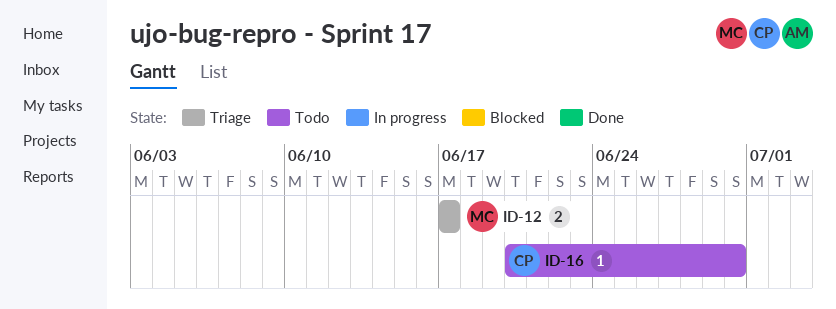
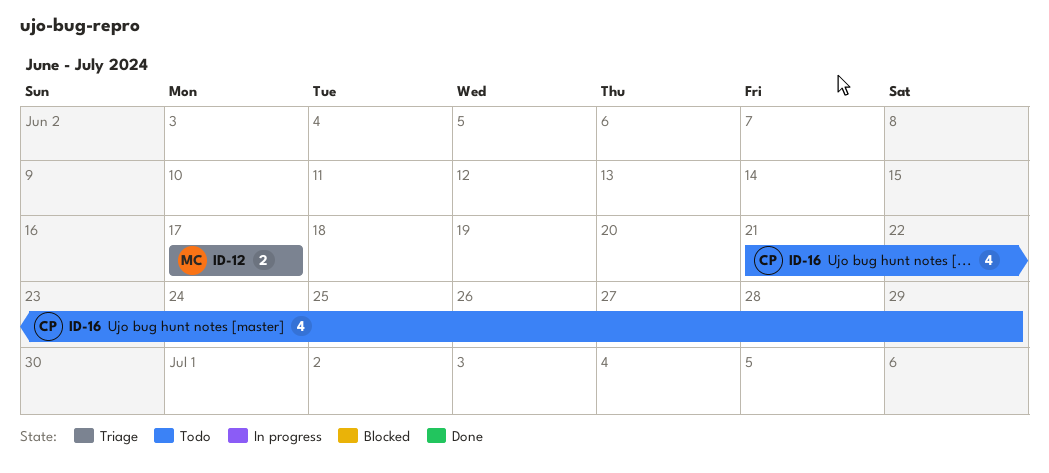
ID-16, estimate: 1 -> 4
ID-16, start: Jun 20 -> Jun 21
ID-16, due: Jun 30 -> Jun 29

